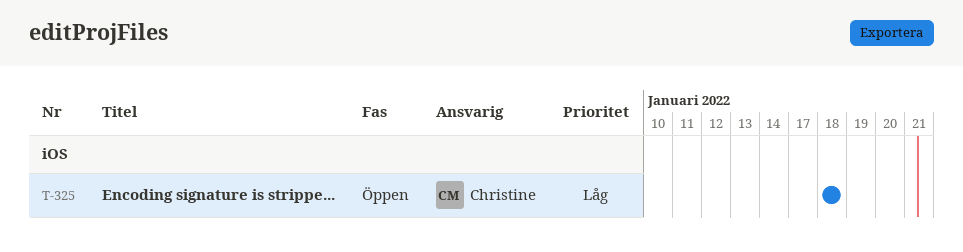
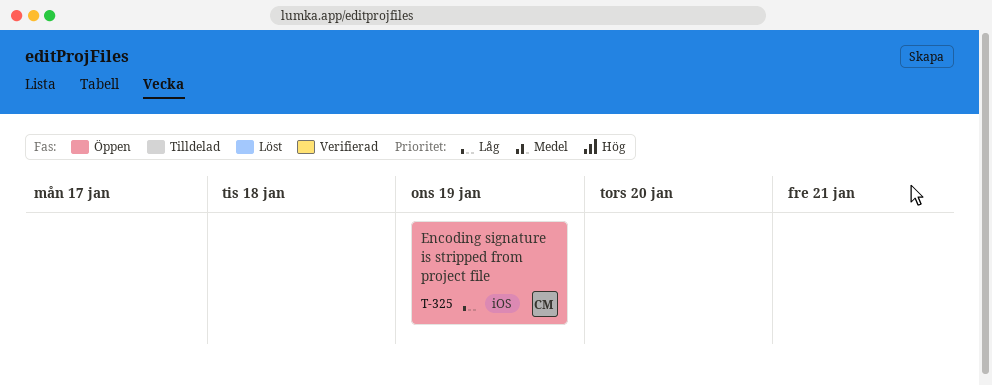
T-325, due: Jan 18 -> Jan 19

